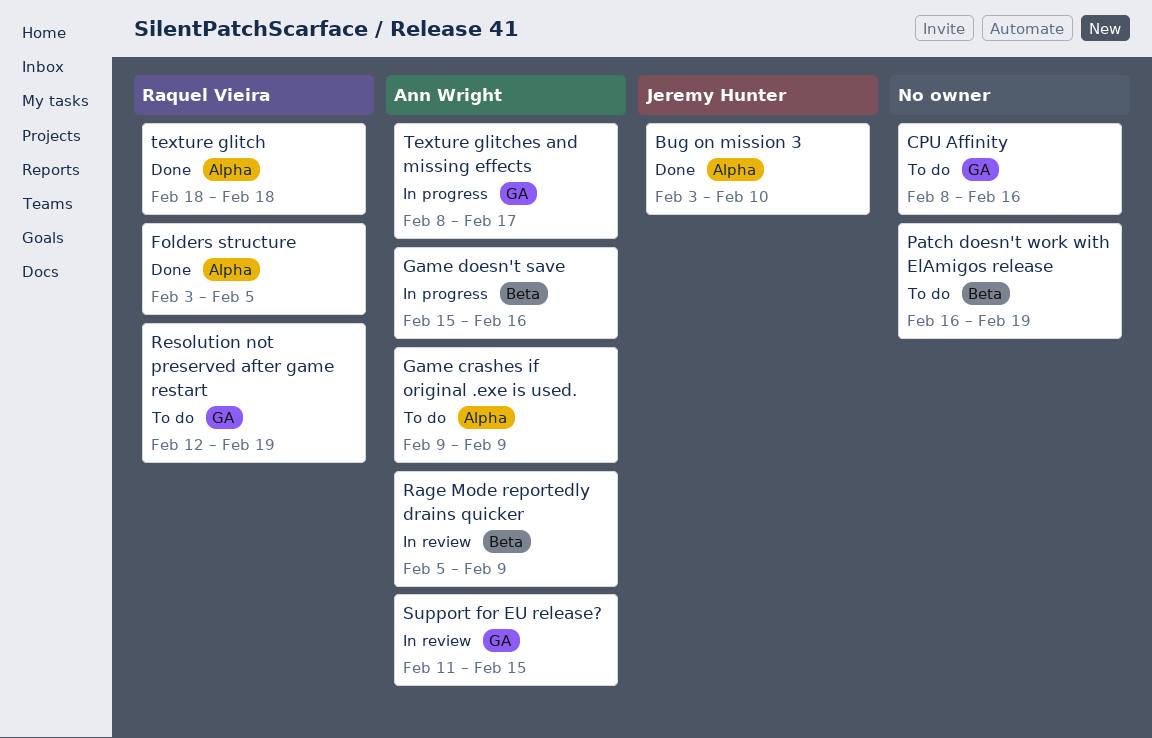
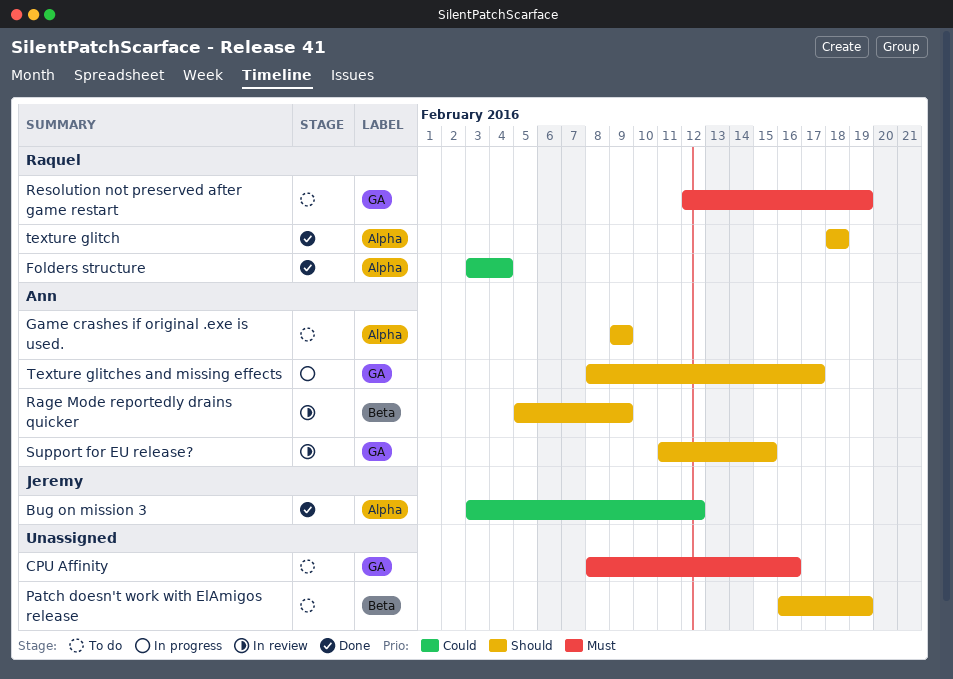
Bug on mission 3, due: Feb 10 -> Feb 12
Folders structure, due: Feb 5 -> Feb 4
Game doesn't save: present -> none

